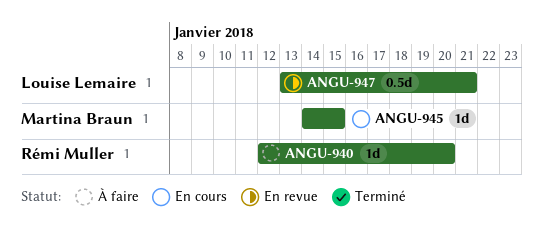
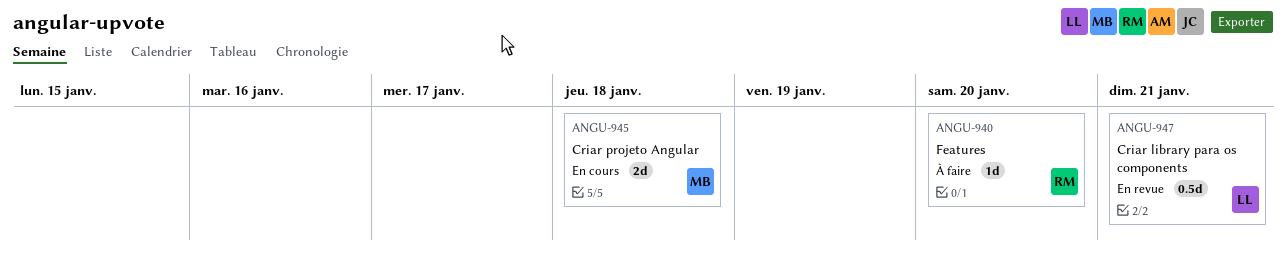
ANGU-945, estimate: 1d -> 2d
ANGU-945, due: Jan 15 -> Jan 18

